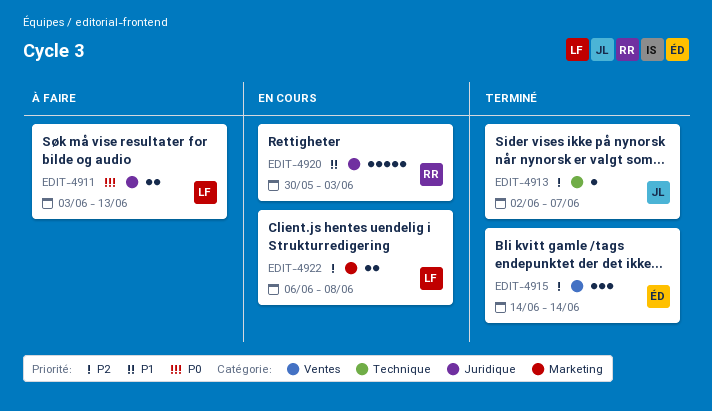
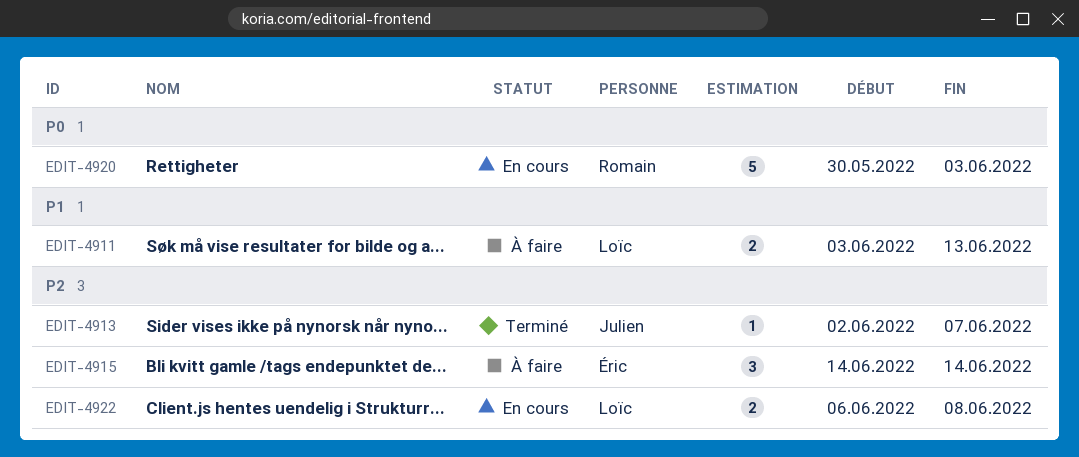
EDIT-4911, priority: P0 -> P1
EDIT-4915, status: Terminé -> À faire
EDIT-4920, priority: P1 -> P0

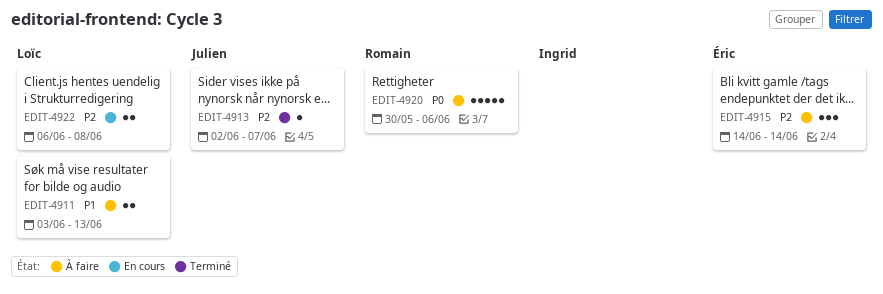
EDIT-4920, status: En cours -> À faire
EDIT-4920, due: Jun 3 -> Jun 6

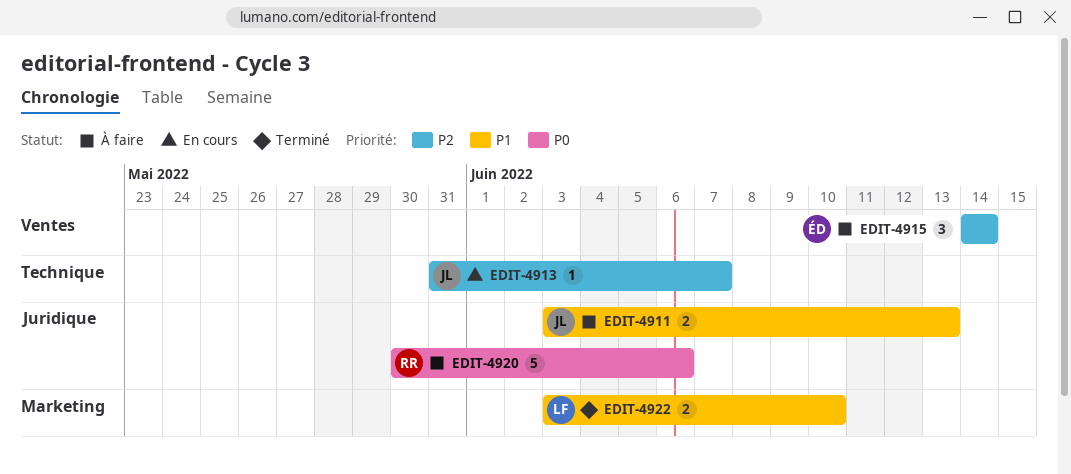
EDIT-4911, owner: Loïc -> Julien
EDIT-4913, status: Terminé -> En cours
EDIT-4913, start: Jun 2 -> May 31
EDIT-4922, status: En cours -> Terminé
EDIT-4922, priority: P2 -> P1
EDIT-4922, start: Jun 6 -> Jun 3
EDIT-4922, due: Jun 8 -> Jun 10

